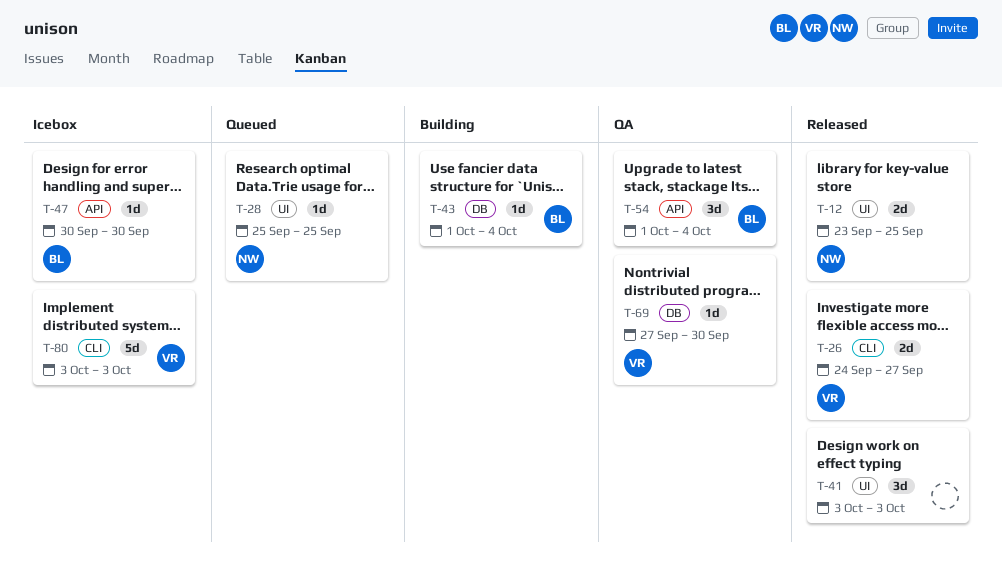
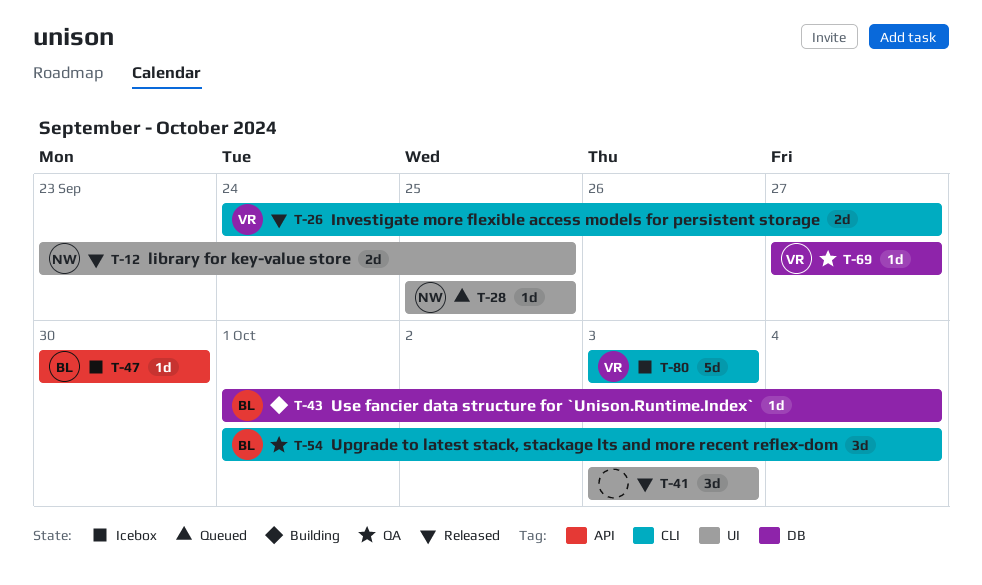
T-54, label: API -> CLI
T-69, due: Sep 30 -> Sep 27

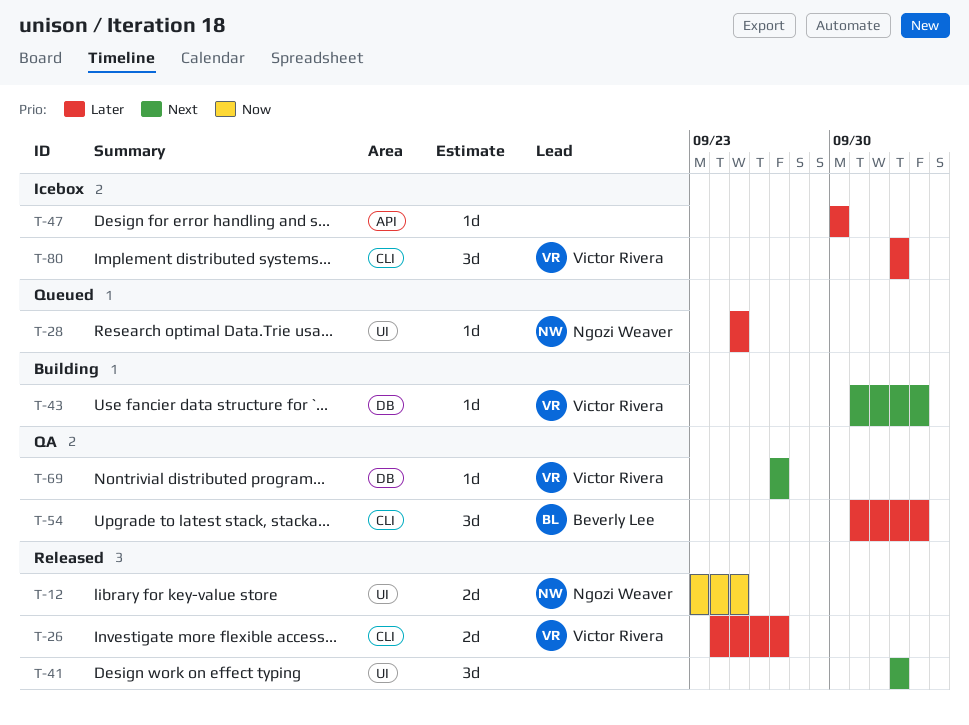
T-43, owner: Beverly Lee -> Victor Rivera
T-47, owner: Beverly Lee -> none
T-80, estimate: 5d -> 3d

